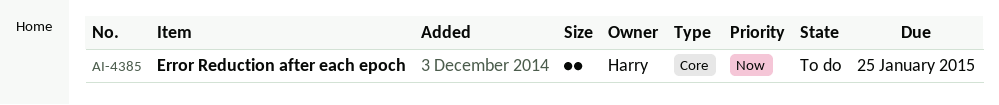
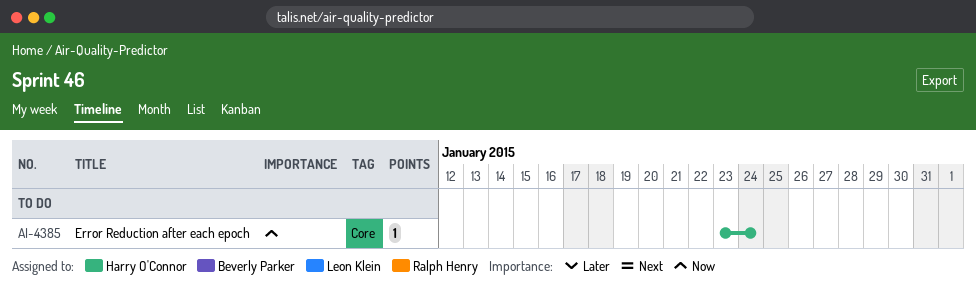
AI-4385, estimate: 2 -> 1
AI-4385, due: Jan 25 -> Jan 24

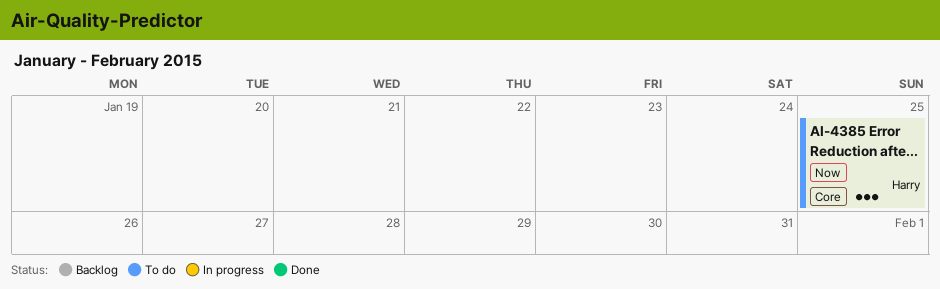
AI-4385, estimate: 1 -> 3
AI-4385, due: Jan 24 -> Jan 25

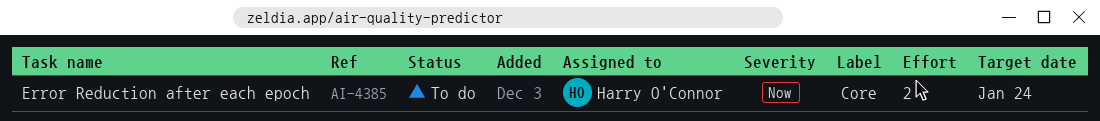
AI-4385, estimate: 3 -> 2
AI-4385, due: Jan 25 -> Jan 24

